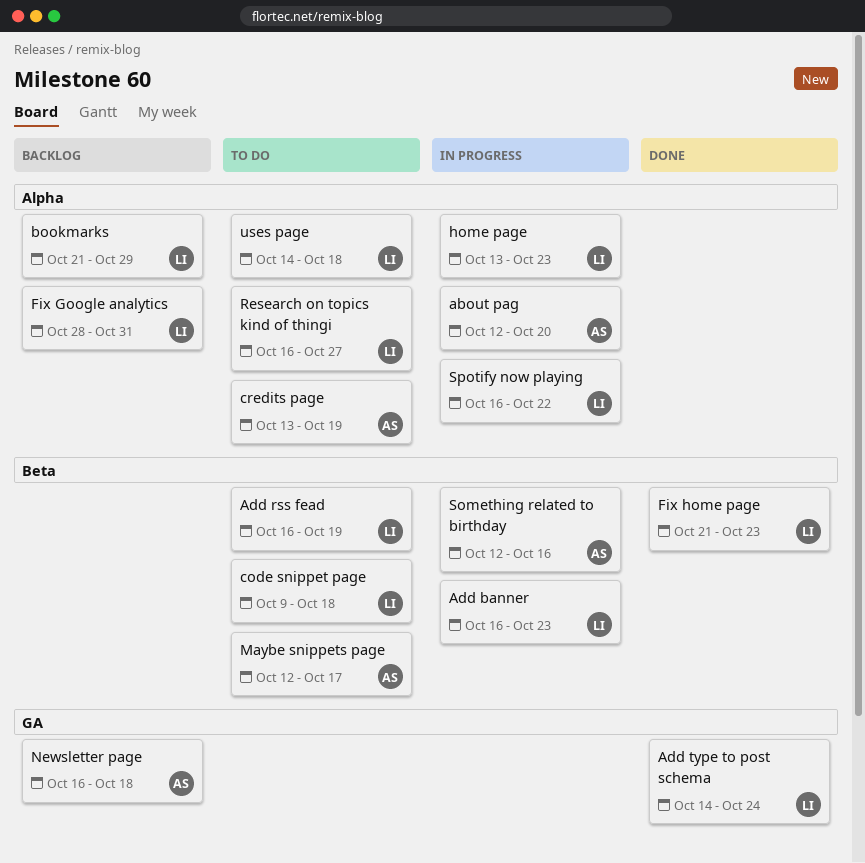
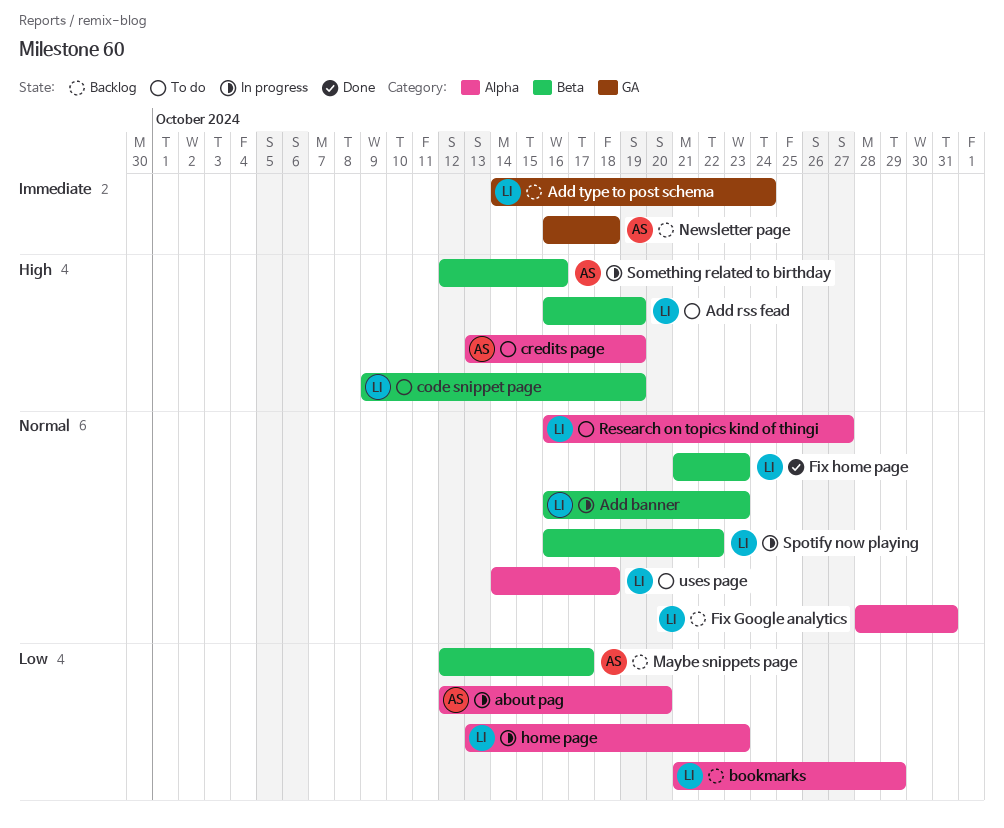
Add type to post schema, status: Done -> Backlog
code snippet page, due: Oct 18 -> Oct 19
Maybe snippets page, status: To do -> Backlog
Spotify now playing, label: Alpha -> Beta

